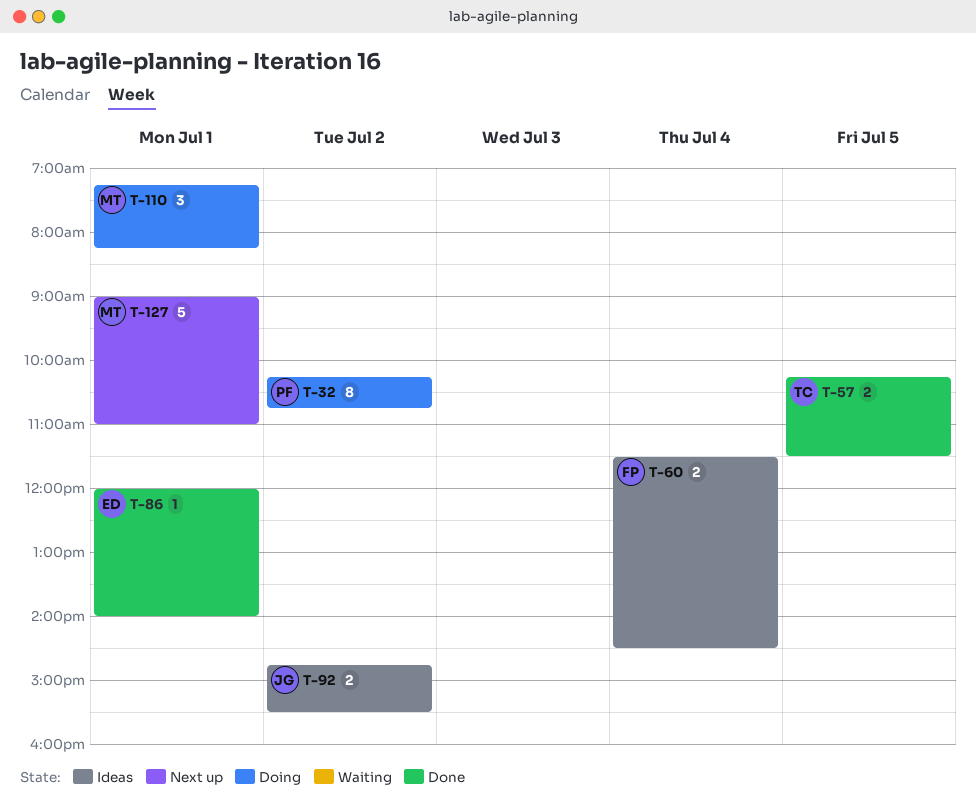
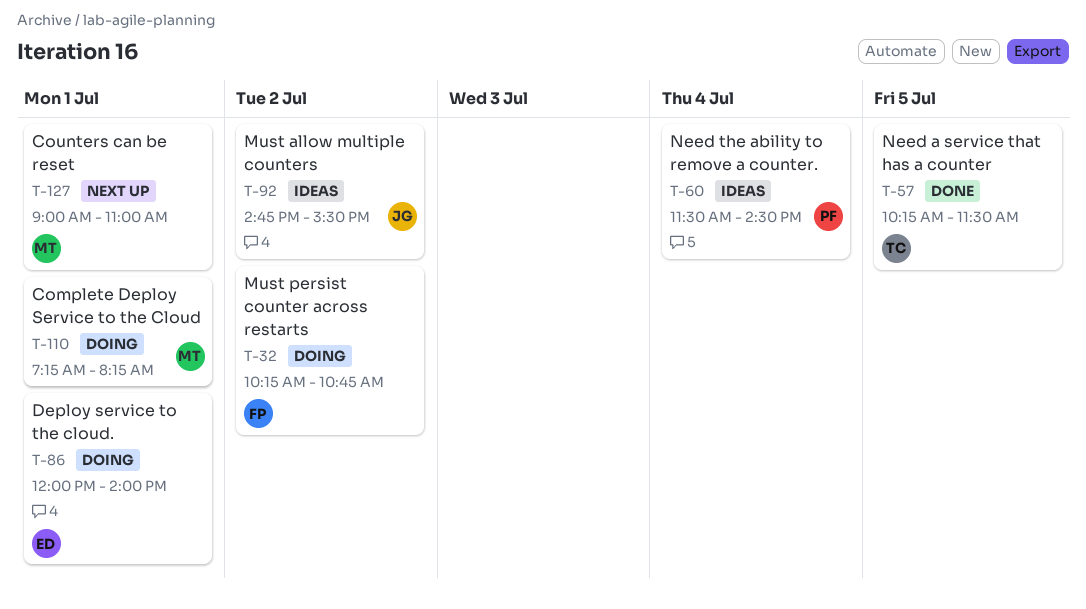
T-32, owner: PF -> FP
T-60, owner: FP -> PF
T-86, status: Done -> Doing

